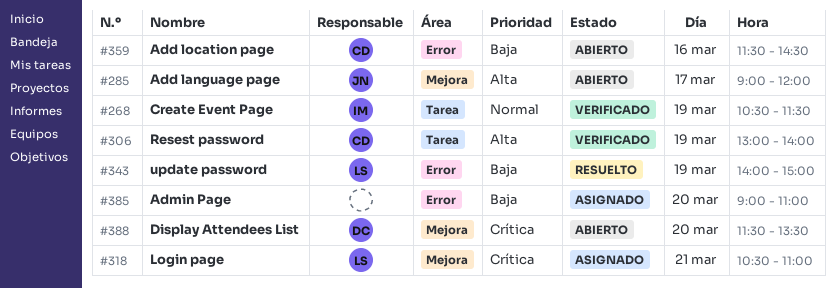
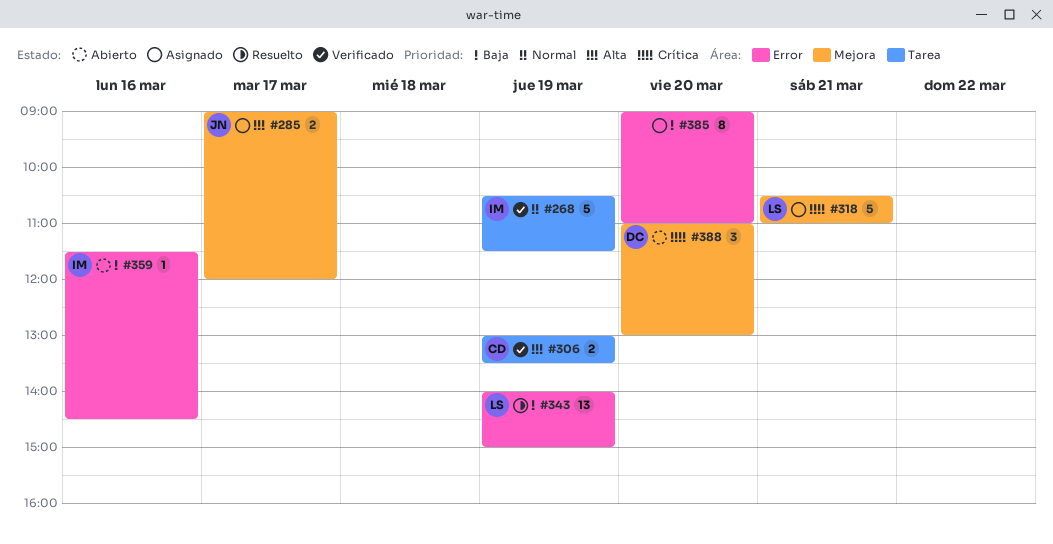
#285, status: Abierto -> Asignado
#306, ends: 14:00 -> 13:30
#359, owner: CD -> IM
#388, begins: 11:30 -> 11:00
#388, ends: 13:30 -> 13:00

